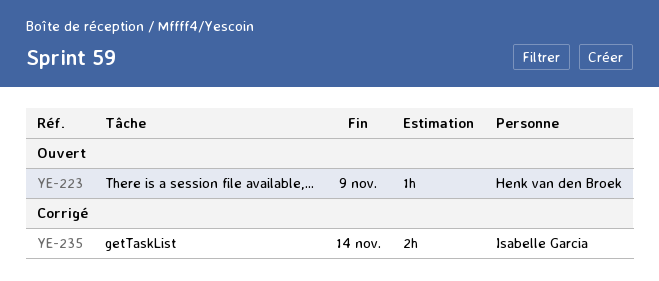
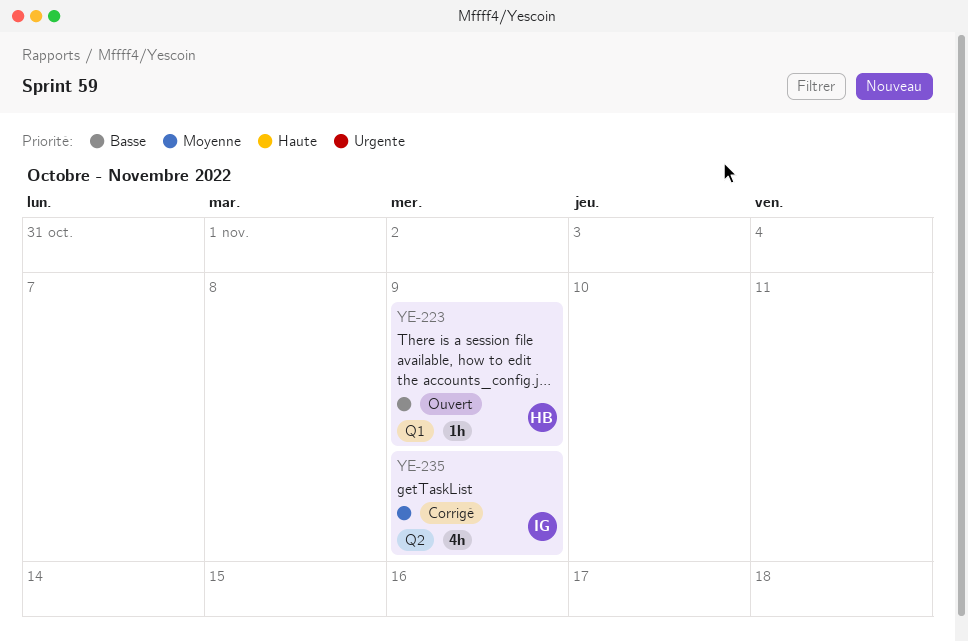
YE-235, estimate: 2h -> 4h
YE-235, due: Nov 14 -> Nov 9

